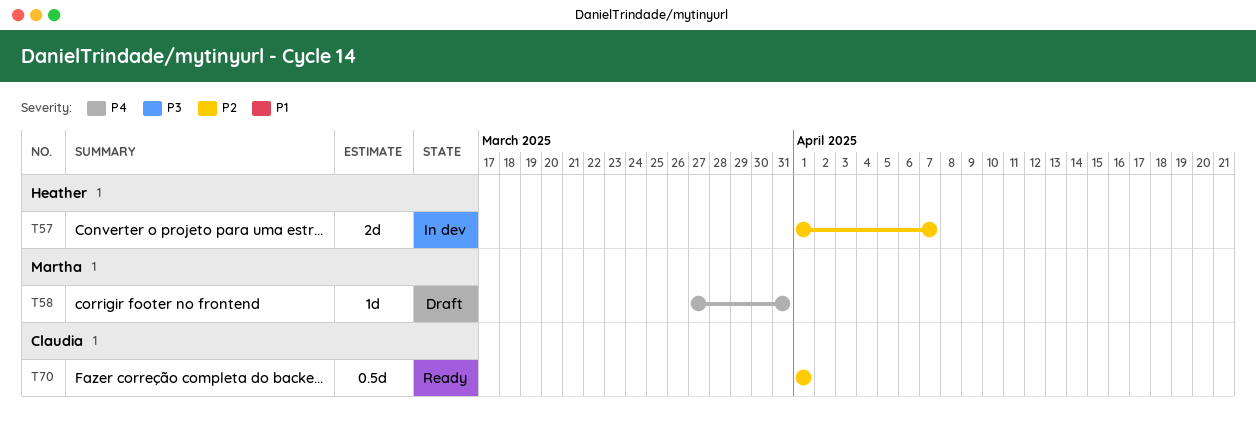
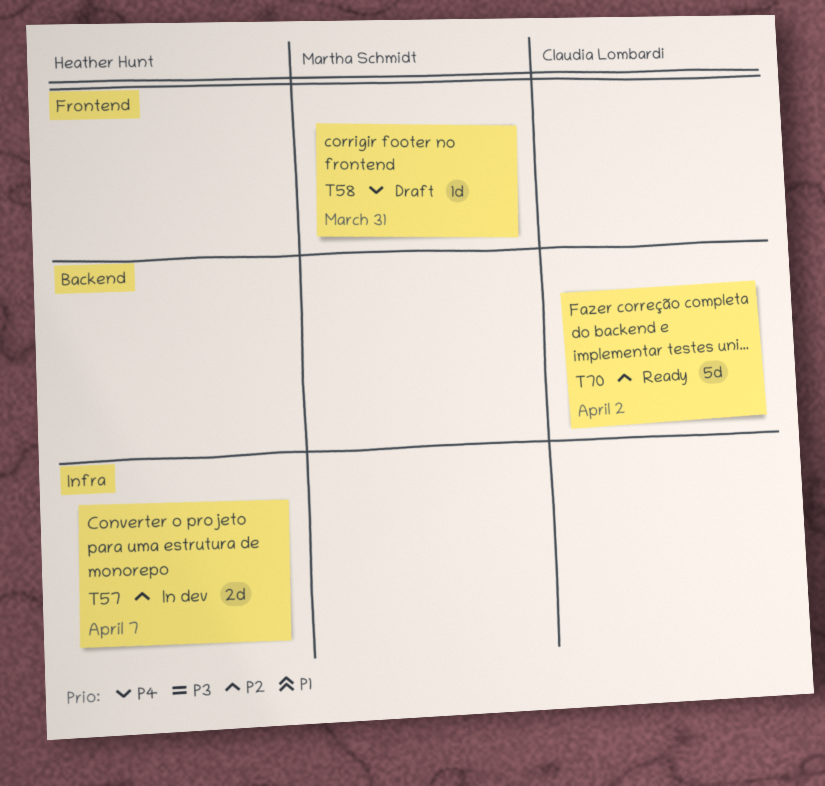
T70, estimate: 0.5d -> 5d
T70, due: Apr 1 -> Apr 2

